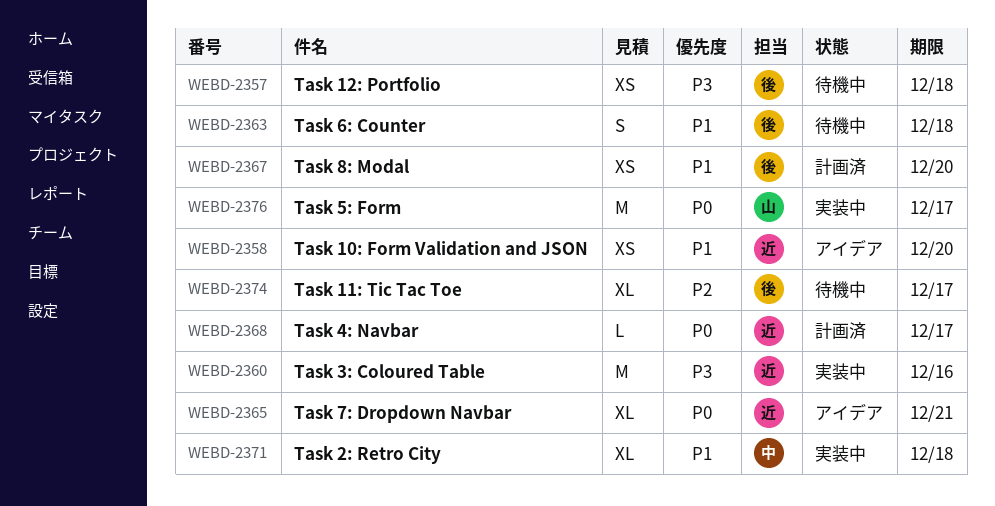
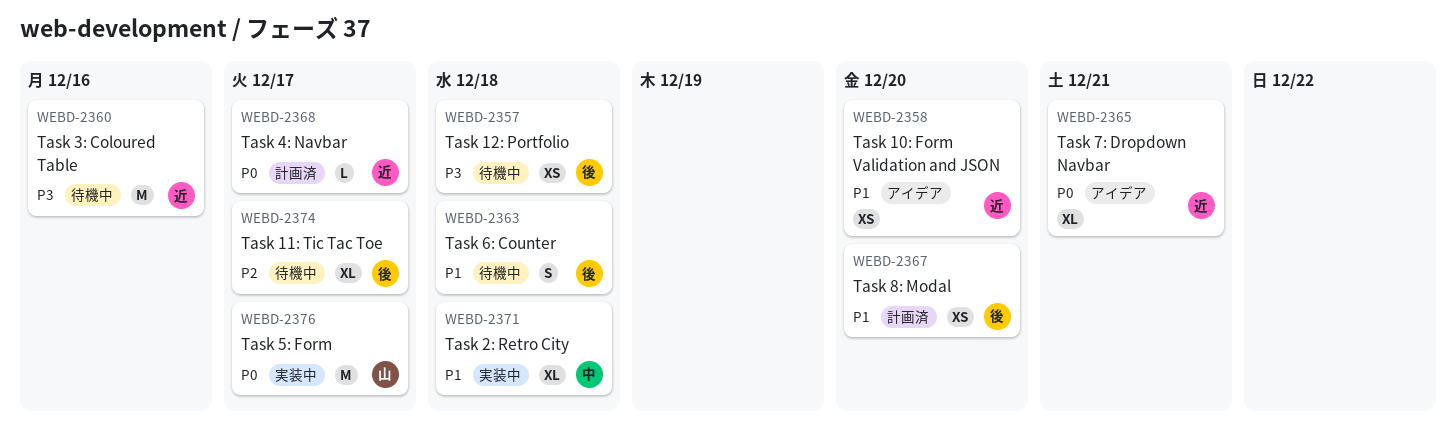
WEBD-2360, status: 実装中 -> 待機中

